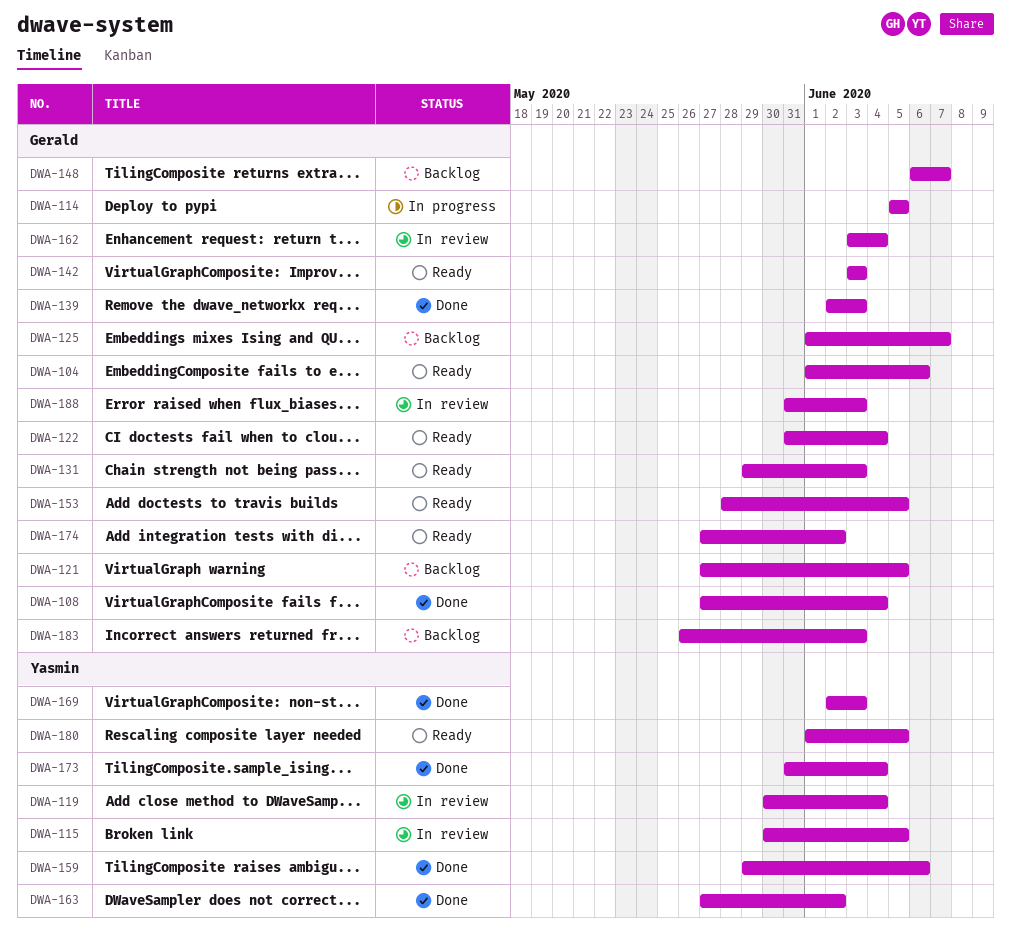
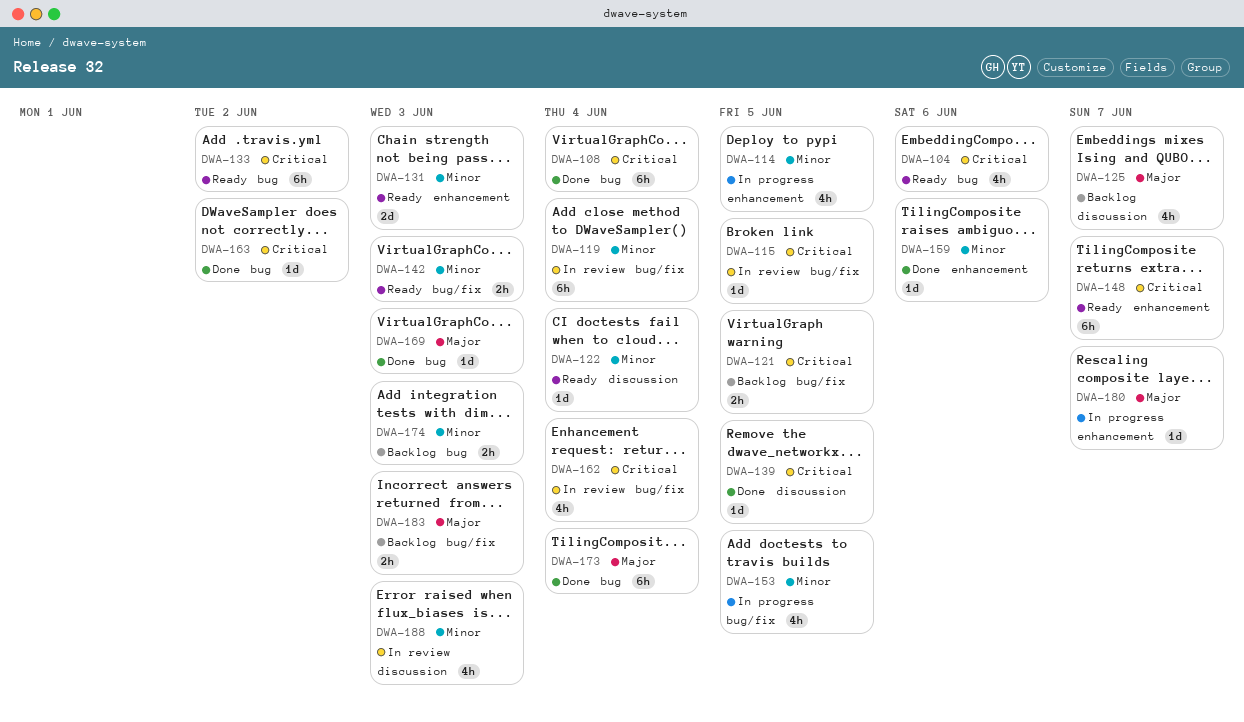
DWA-133: none -> present
DWA-139, due: Jun 3 -> Jun 5
DWA-148, status: Backlog -> Ready
DWA-153, status: Ready -> In progress
DWA-174, status: Ready -> Backlog
DWA-174, due: Jun 2 -> Jun 3
DWA-180, status: Ready -> In progress
DWA-180, due: Jun 5 -> Jun 7

